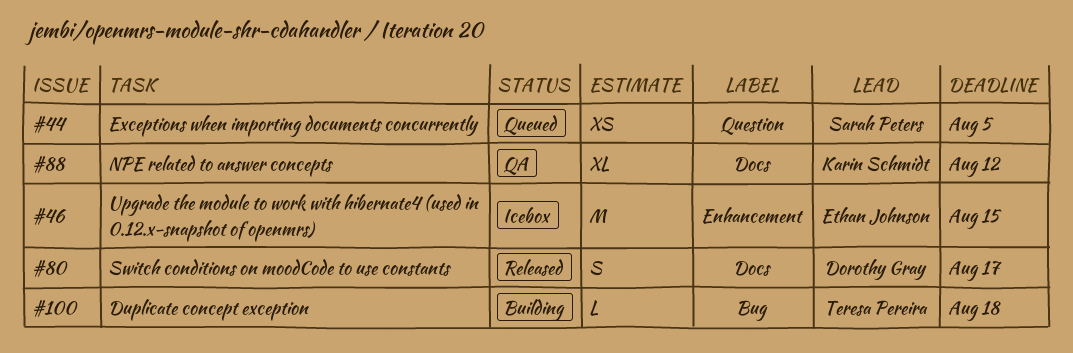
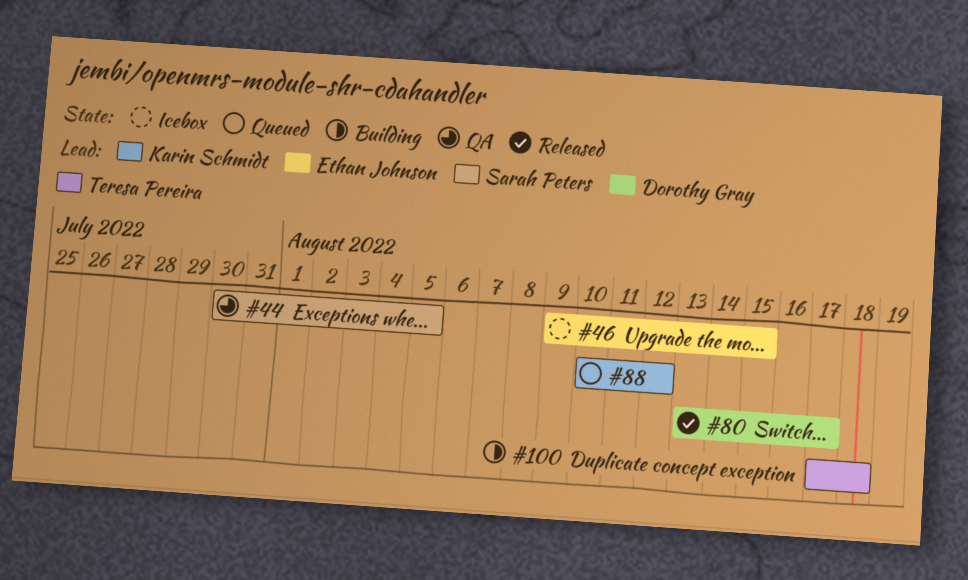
#44, status: Queued -> QA
#88, status: QA -> Queued

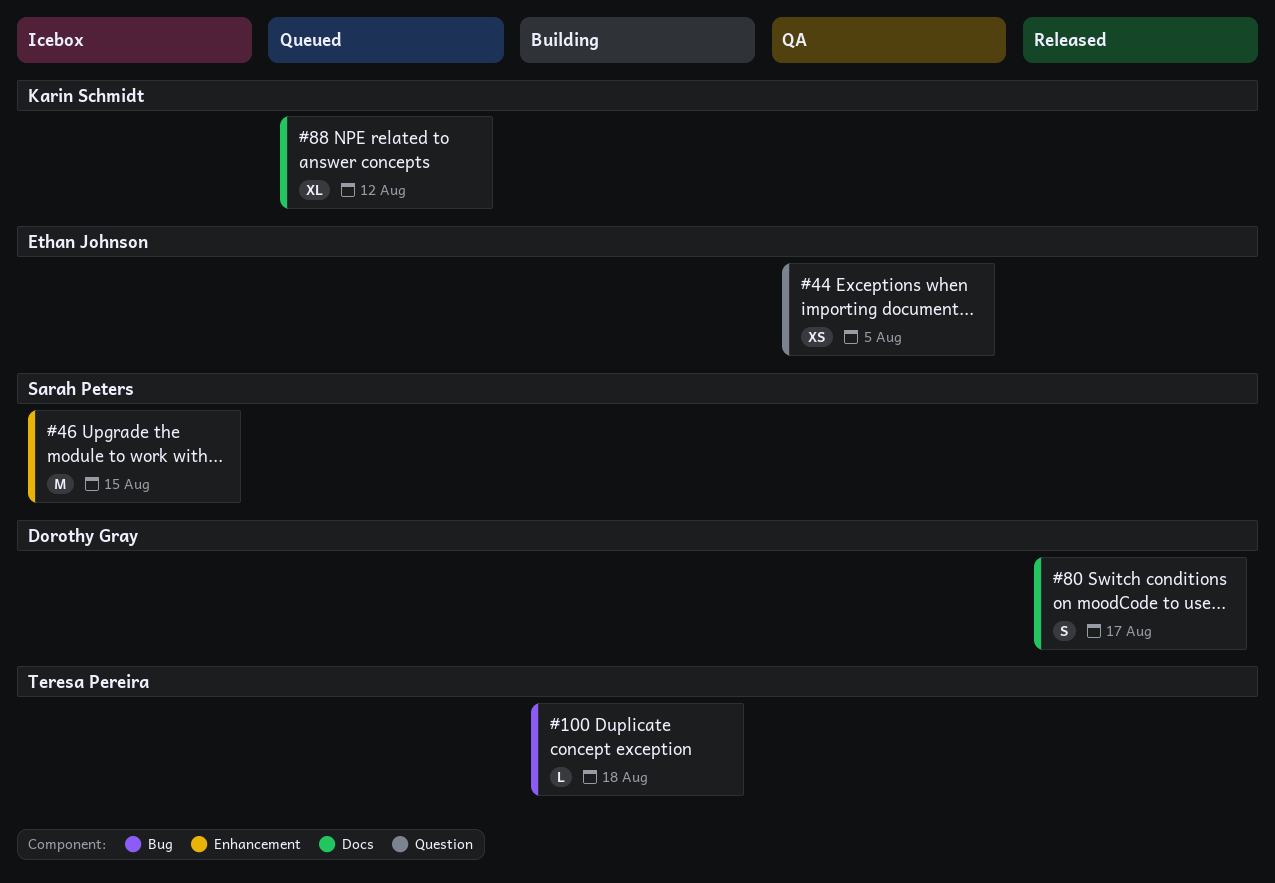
#44, owner: Sarah Peters -> Ethan Johnson
#46, owner: Ethan Johnson -> Sarah Peters

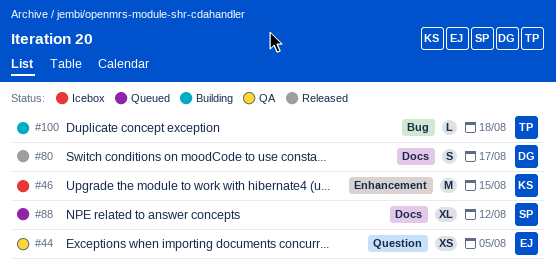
#46, owner: Sarah Peters -> Karin Schmidt
#88, owner: Karin Schmidt -> Sarah Peters

